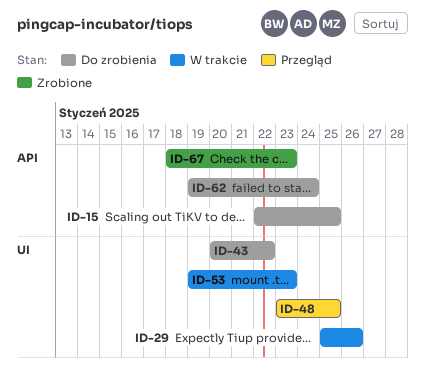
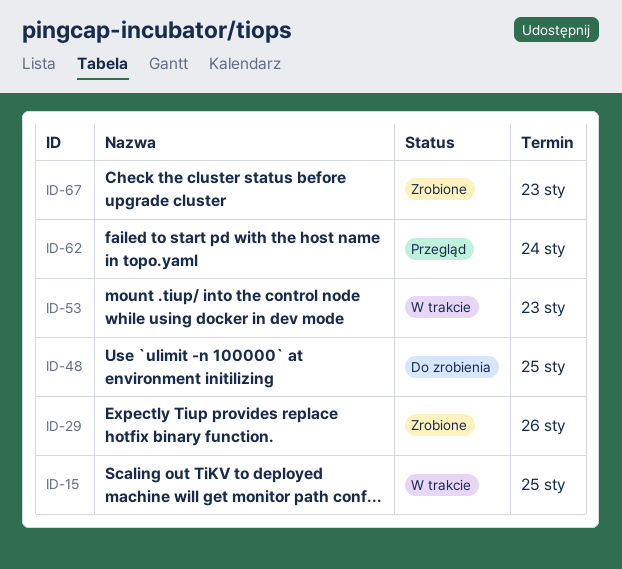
ID-15, status: Do zrobienia -> W trakcie
ID-29, status: W trakcie -> Zrobione
ID-43: present -> none
ID-48, status: Przegląd -> Do zrobienia
ID-62, status: Do zrobienia -> Przegląd

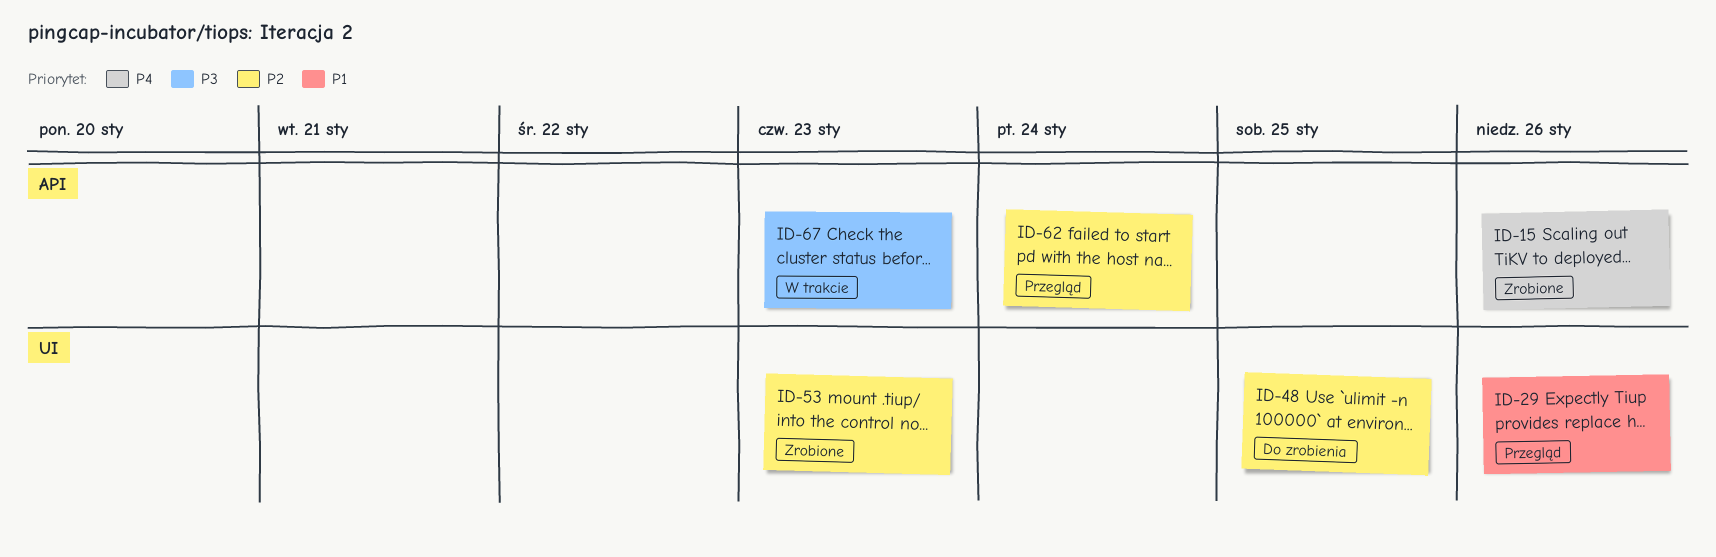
ID-15, status: W trakcie -> Zrobione
ID-15, due: Jan 25 -> Jan 26
ID-29, status: Zrobione -> Przegląd
ID-53, status: W trakcie -> Zrobione
ID-67, status: Zrobione -> W trakcie

